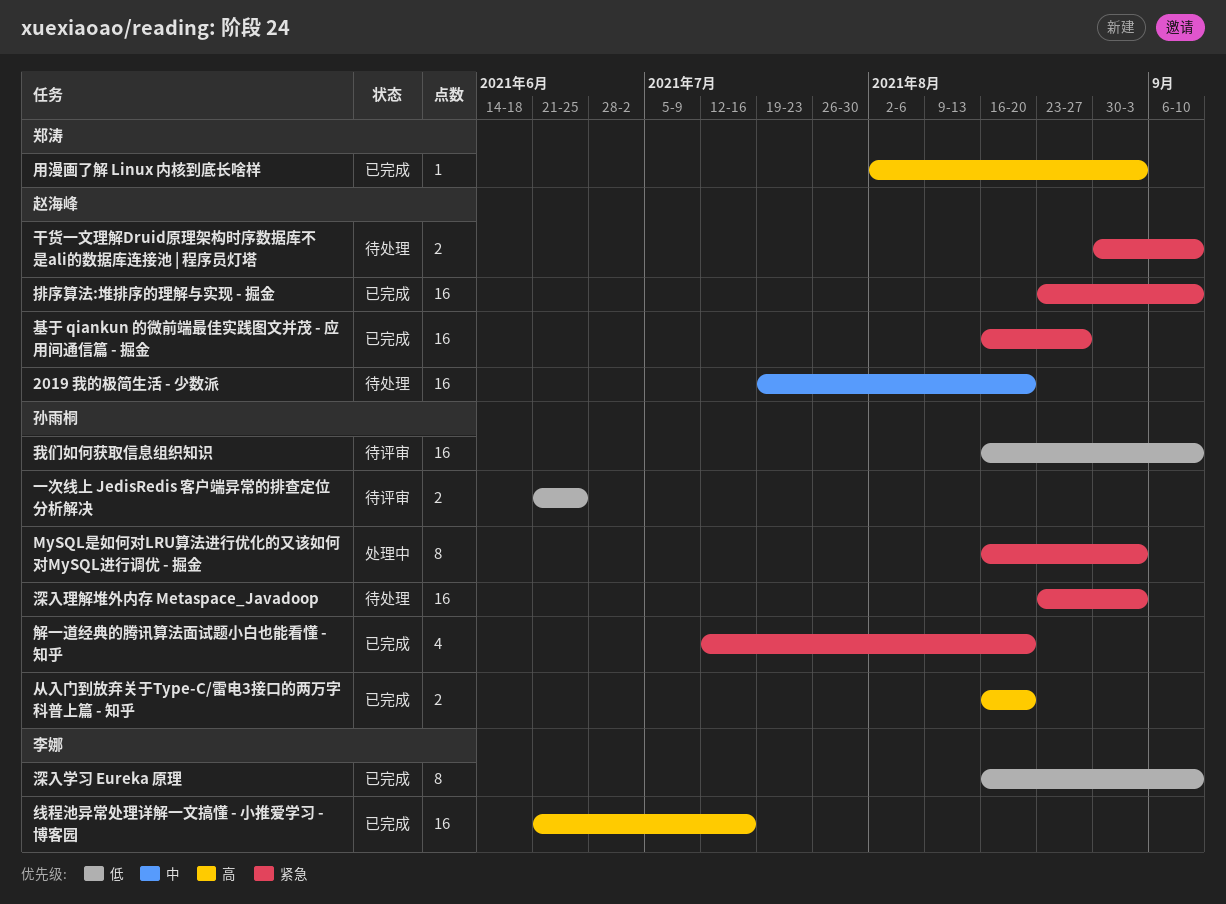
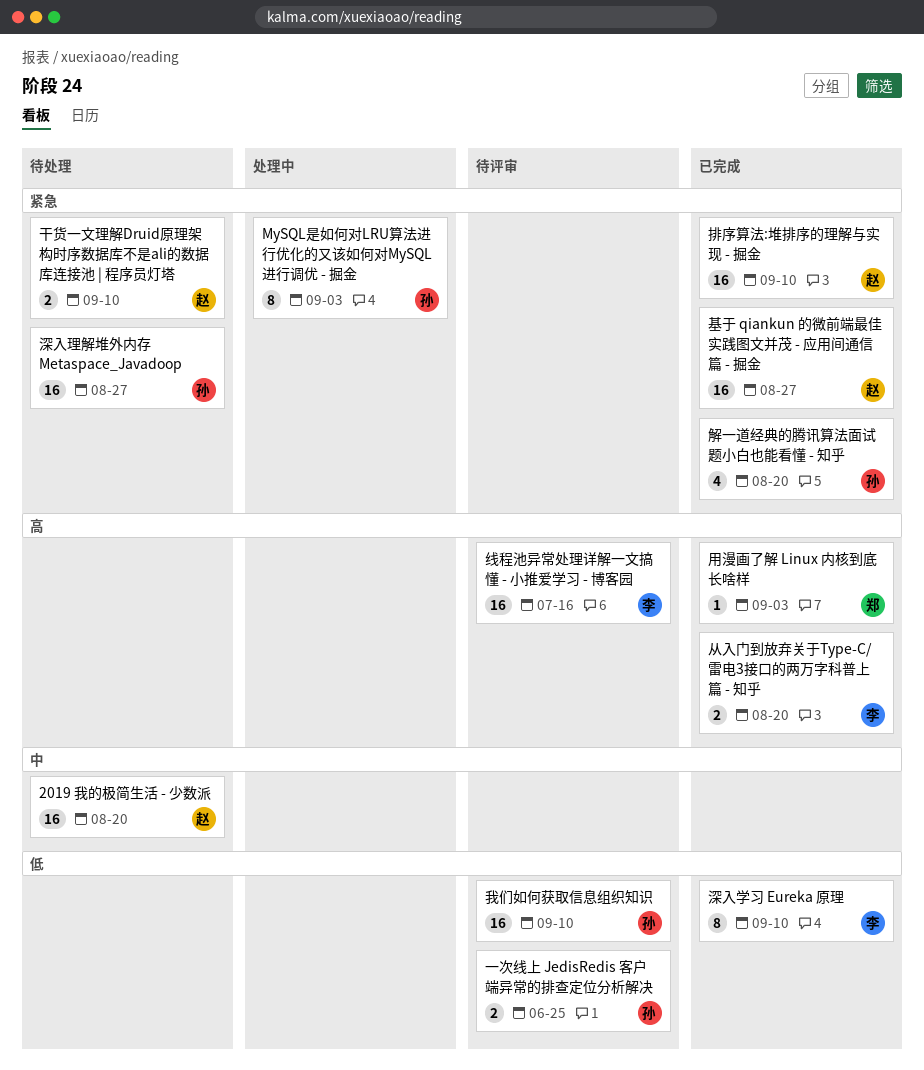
从入门到放弃关于Type-C/雷电3接口的两万字科普上篇 - 知乎, owner: 孙雨桐 -> 李娜
深入理解堆外内存 Metaspace_Javadoop, due: Sep 3 -> Aug 27
线程池异常处理详解一文搞懂 - 小推爱学习 - 博客园, status: 已完成 -> 待评审

